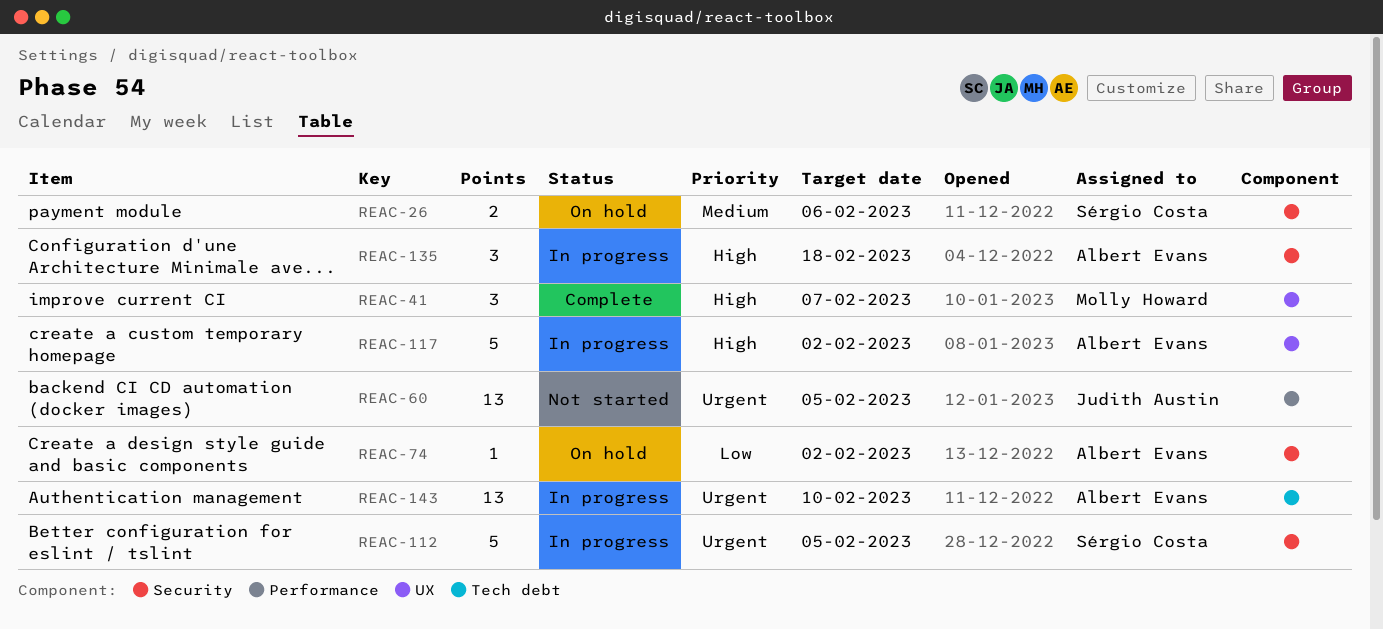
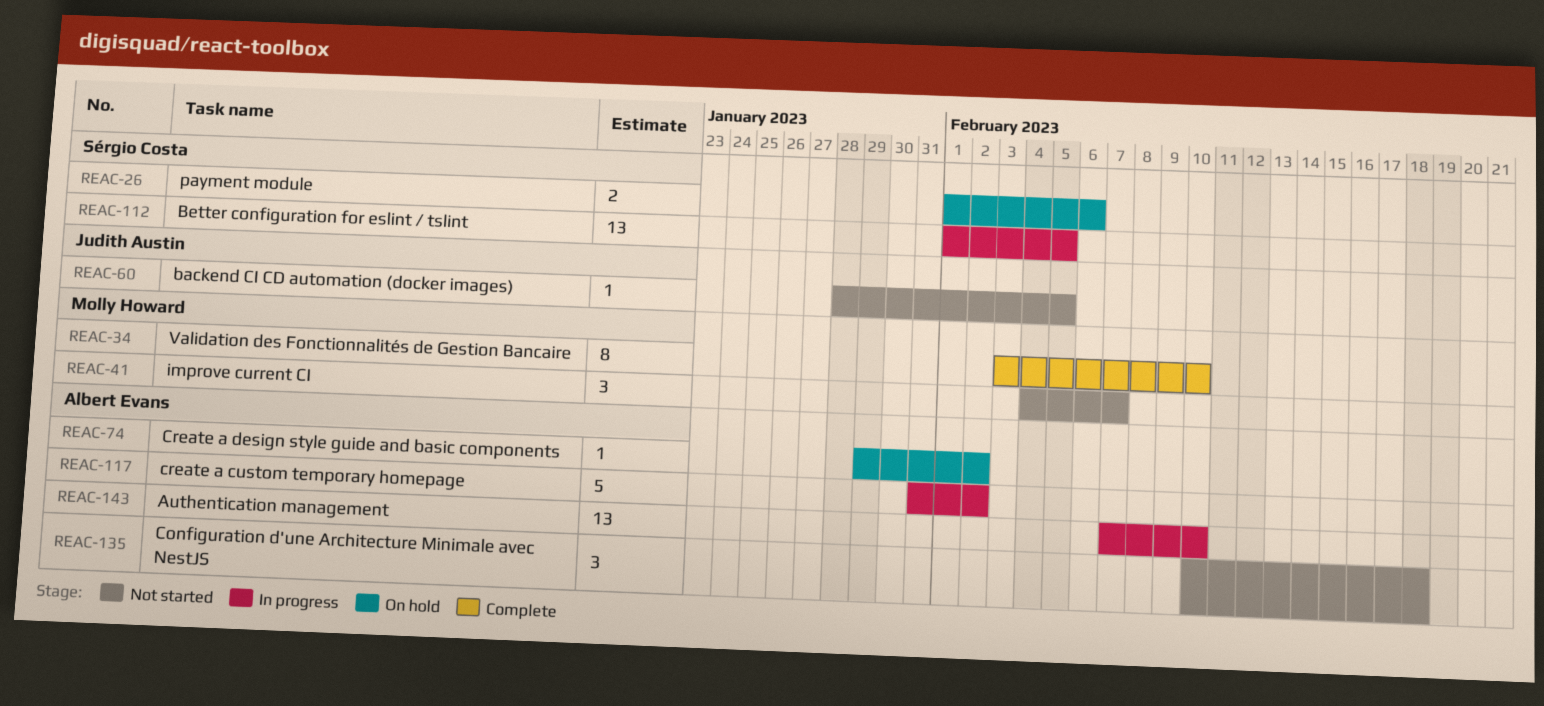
REAC-34: none -> present
REAC-41, status: Complete -> Not started
REAC-60, estimate: 13 -> 1
REAC-112, estimate: 5 -> 13
REAC-135, status: In progress -> Not started

